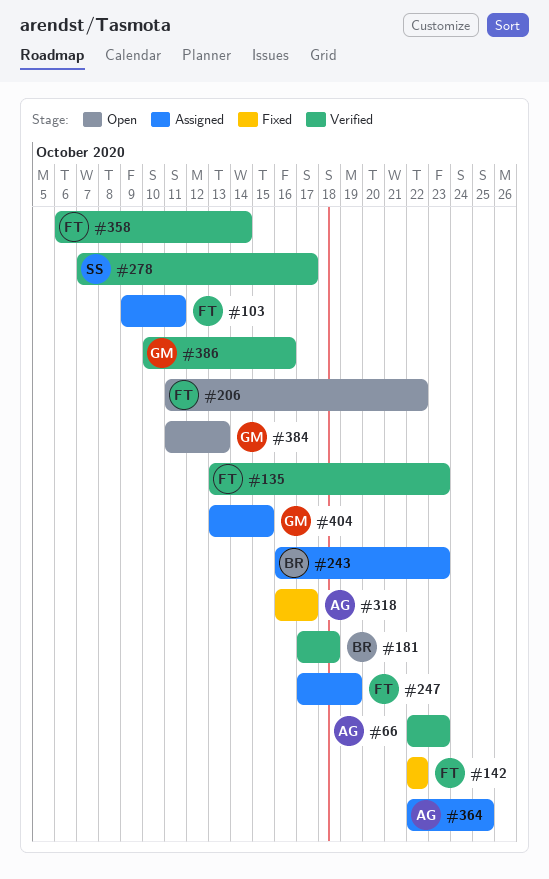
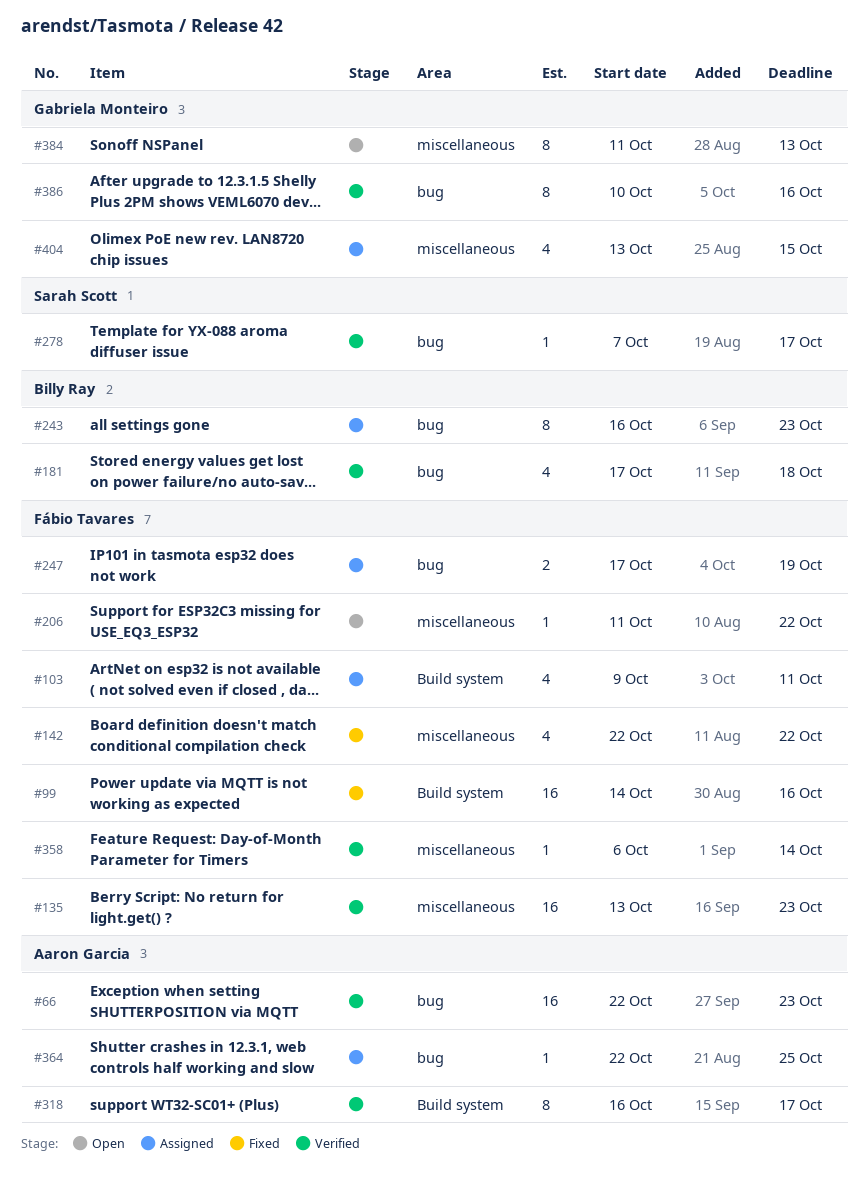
#99: none -> present
#318, status: Fixed -> Verified

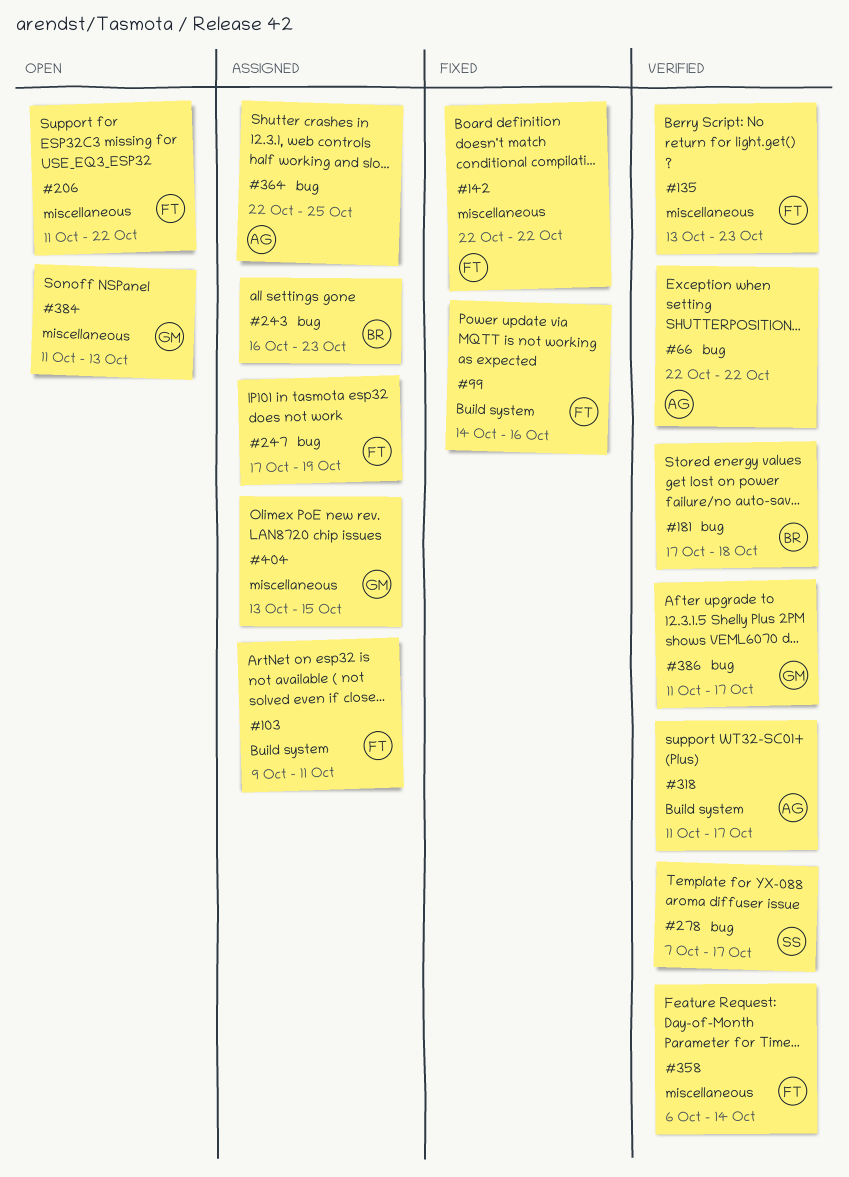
#66, due: Oct 23 -> Oct 22
#318, start: Oct 16 -> Oct 11
#386, start: Oct 10 -> Oct 11
#386, due: Oct 16 -> Oct 17

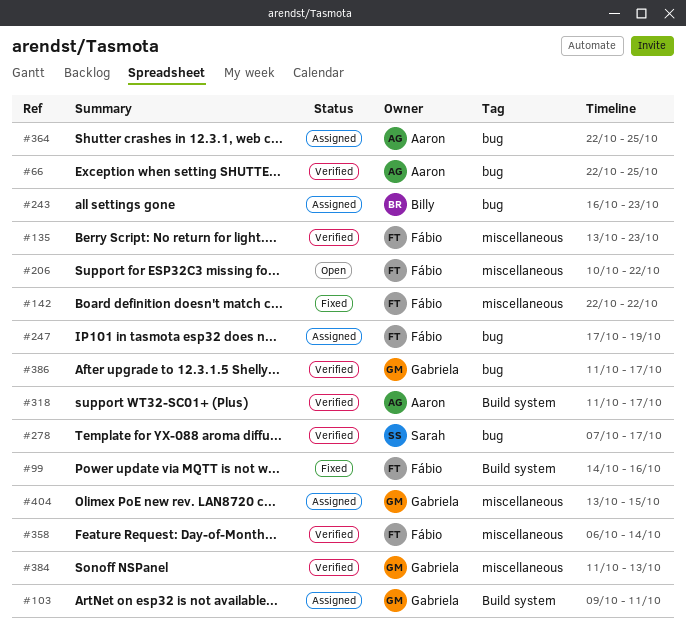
#66, due: Oct 22 -> Oct 25
#103, owner: Fábio -> Gabriela
#181: present -> none
#206, start: Oct 11 -> Oct 10
#384, status: Open -> Verified

